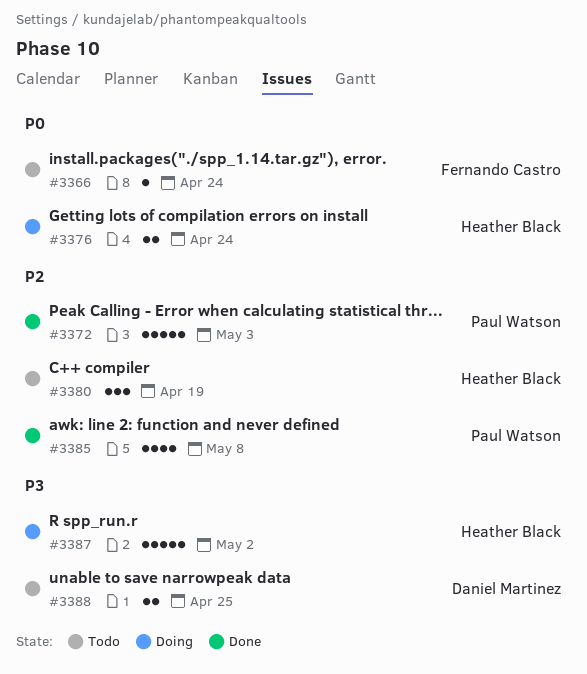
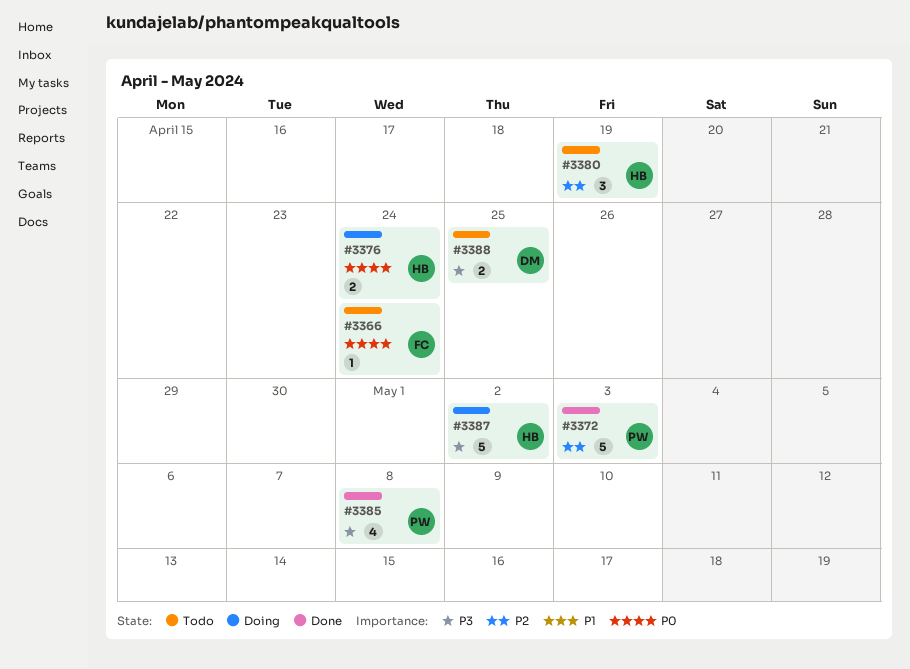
#3385, priority: P2 -> P3

